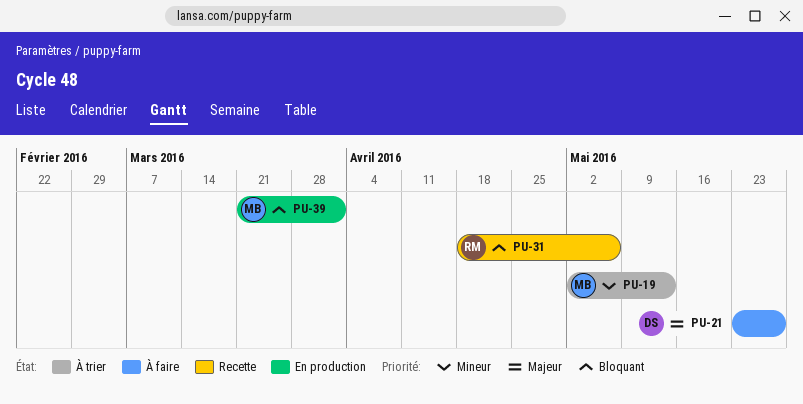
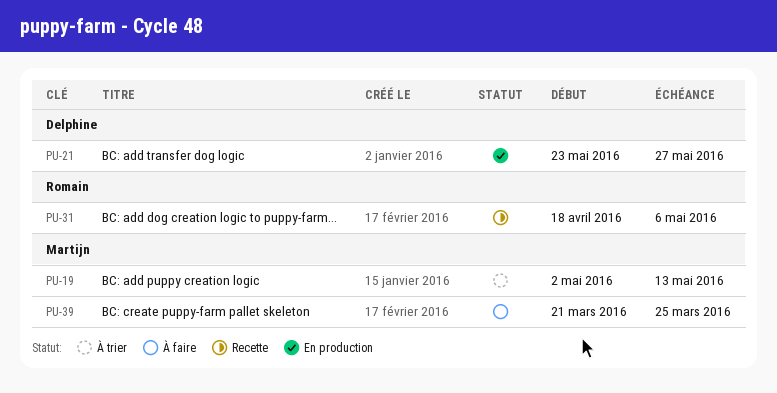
PU-21, status: À faire -> En production
PU-39, status: En production -> À faire
PU-39, due: Apr 1 -> Mar 25

